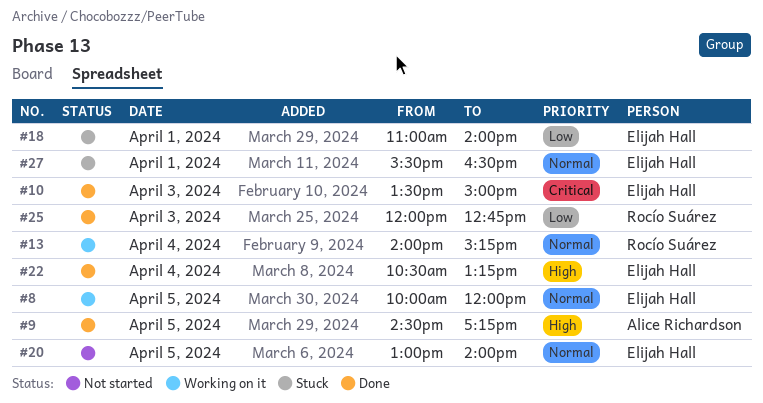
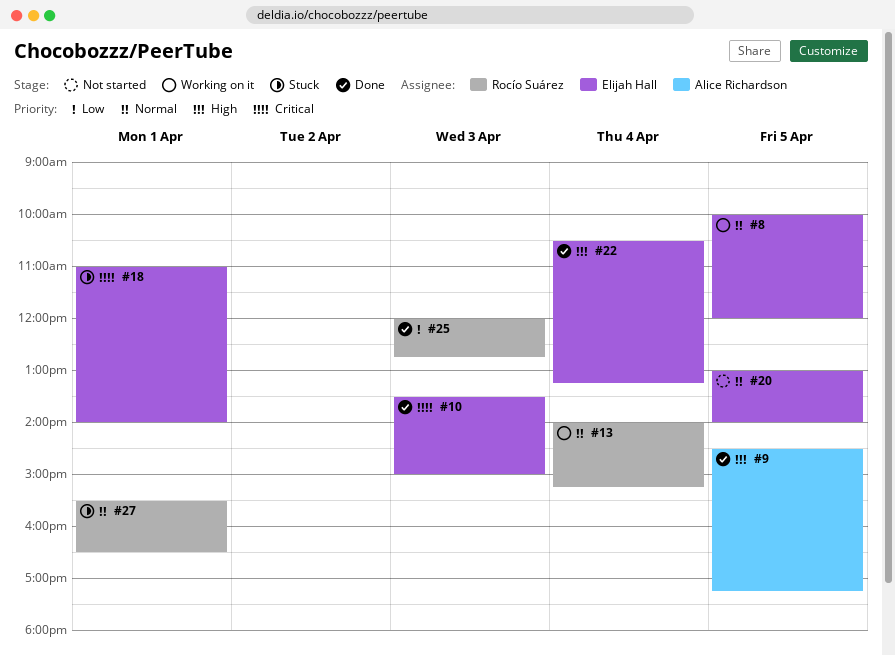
#18, priority: Low -> Critical
#27, owner: Elijah Hall -> Rocío Suárez

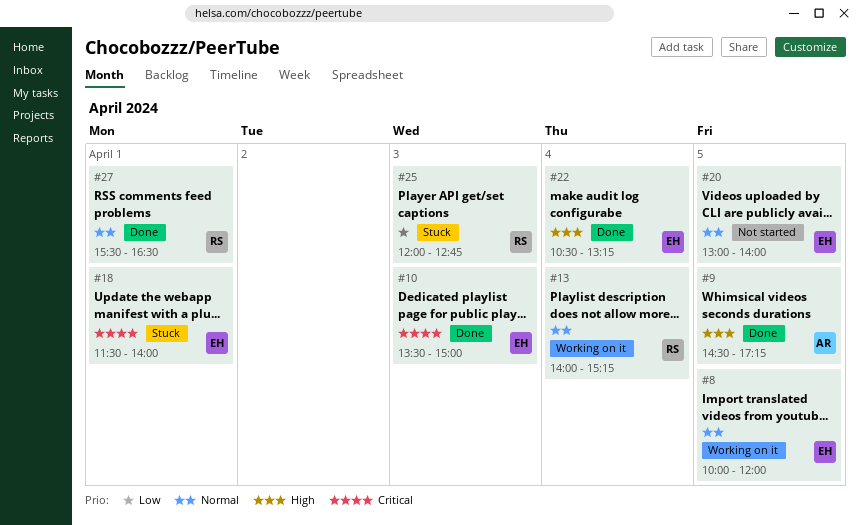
#18, begins: 11:00 -> 11:30
#25, status: Done -> Stuck
#27, status: Stuck -> Done

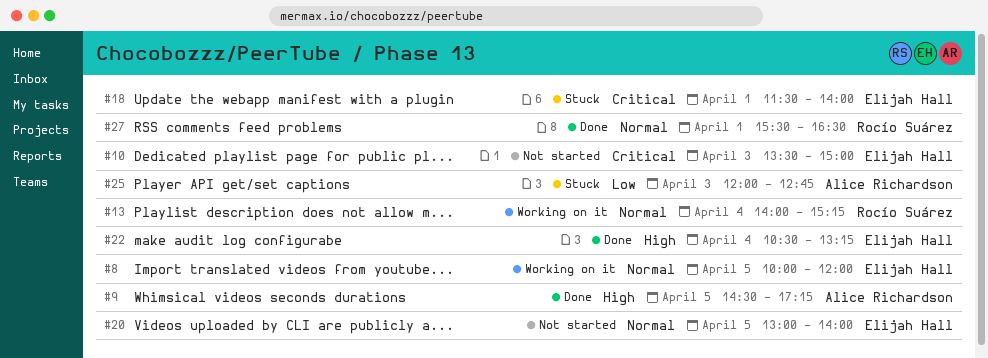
#10, status: Done -> Not started
#25, owner: Rocío Suárez -> Alice Richardson

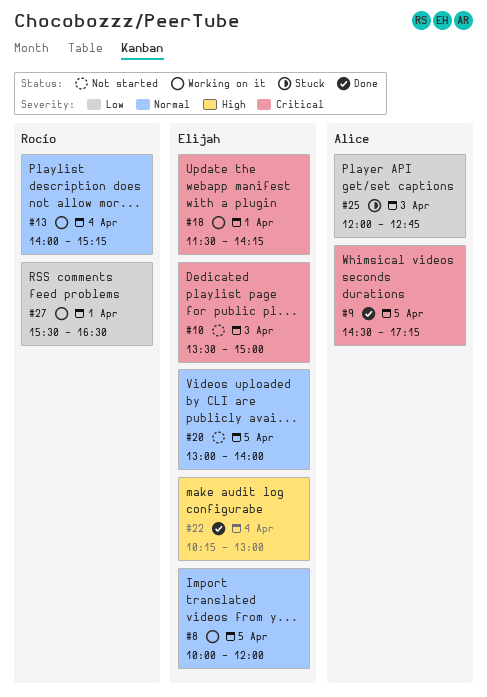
#9, priority: High -> Critical
#18, status: Stuck -> Working on it
#18, ends: 14:00 -> 14:15
#22, begins: 10:30 -> 10:15
#22, ends: 13:15 -> 13:00
#27, status: Done -> Working on it
#27, priority: Normal -> Low

